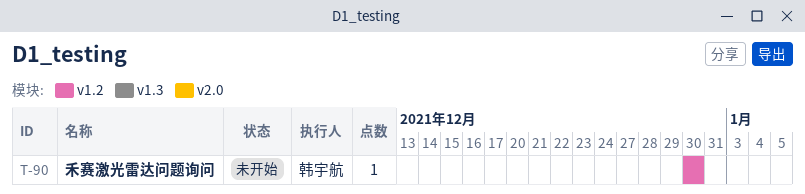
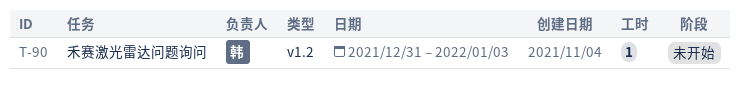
T-90, start: Dec 30 -> Dec 31
T-90, due: Dec 30 -> Jan 3

